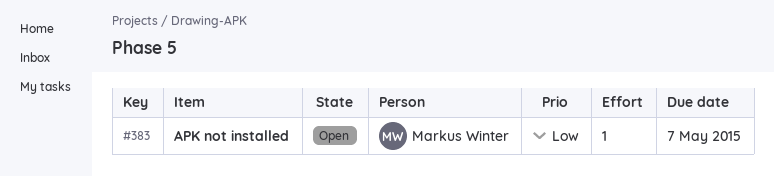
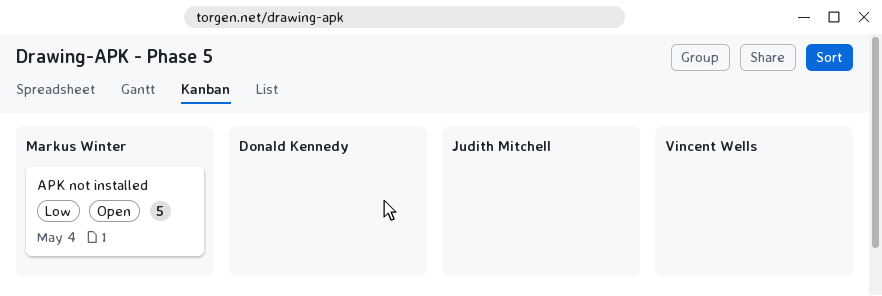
APK not installed, estimate: 1 -> 5
APK not installed, due: May 7 -> May 4

